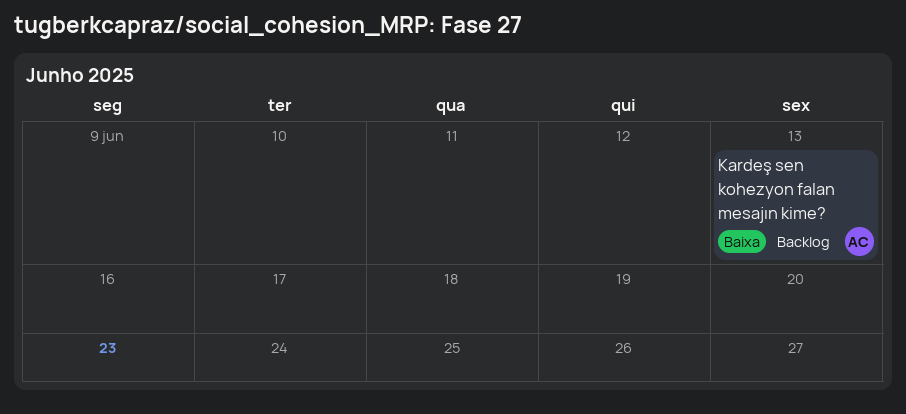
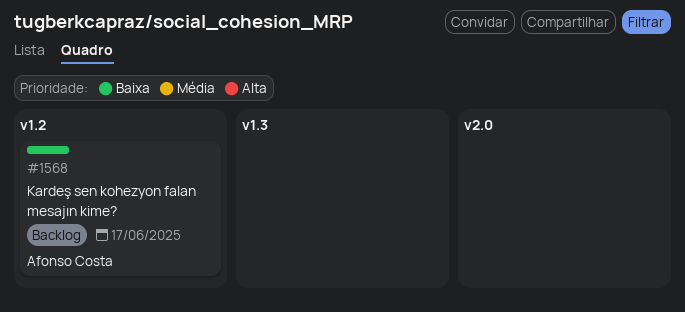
Kardeş sen kohezyon falan mesajın kime?, due: Jun 13 -> Jun 17

